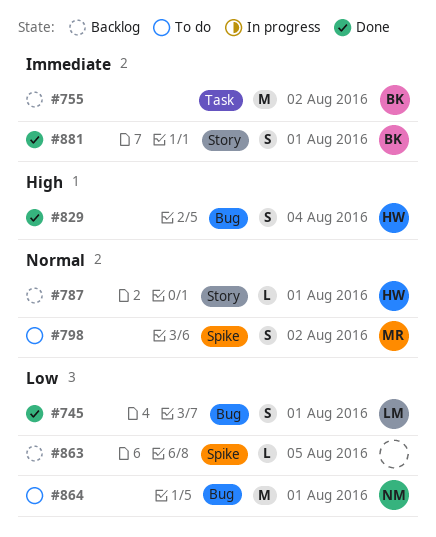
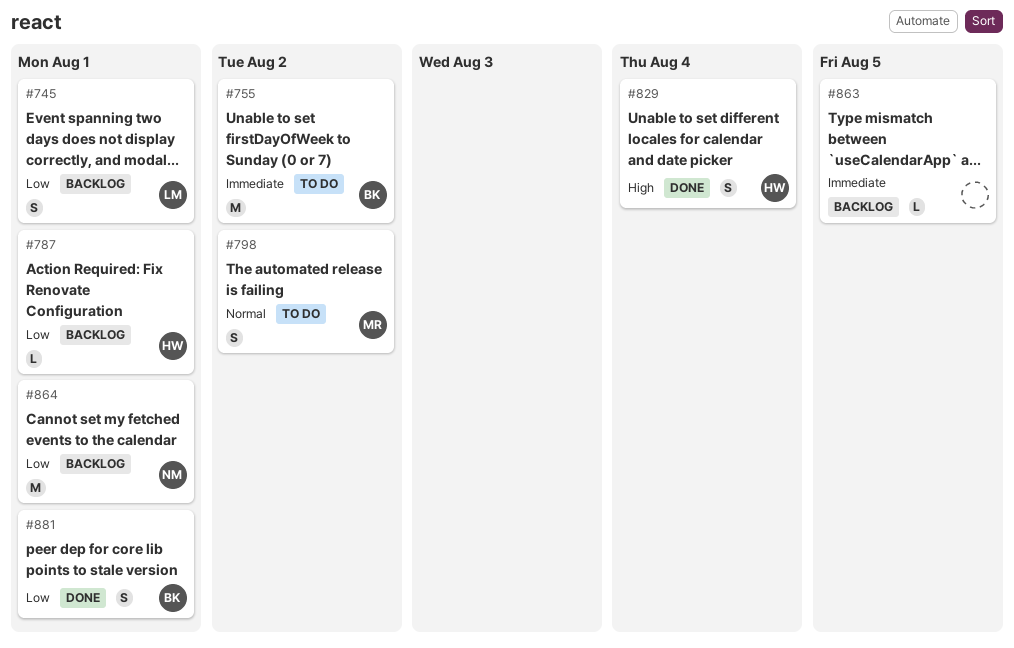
#745, status: Done -> Backlog
#755, status: Backlog -> To do
#787, priority: Normal -> Low
#863, priority: Low -> Immediate
#864, status: To do -> Backlog
#881, priority: Immediate -> Low

